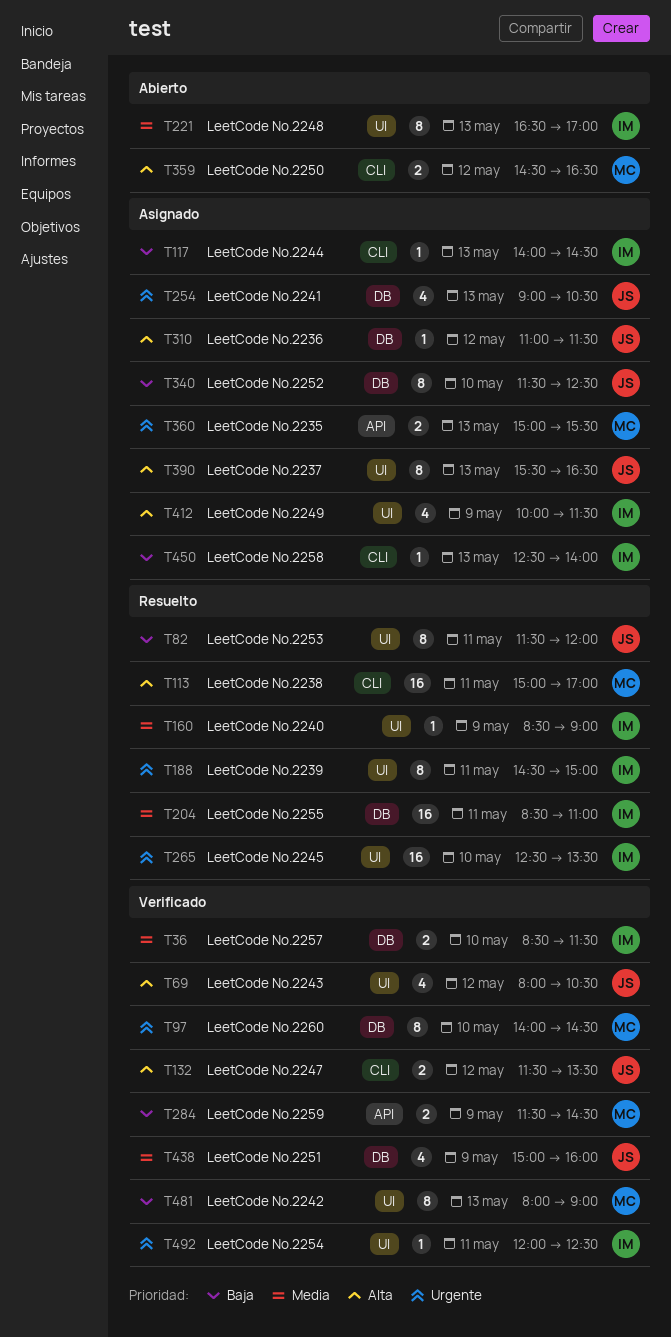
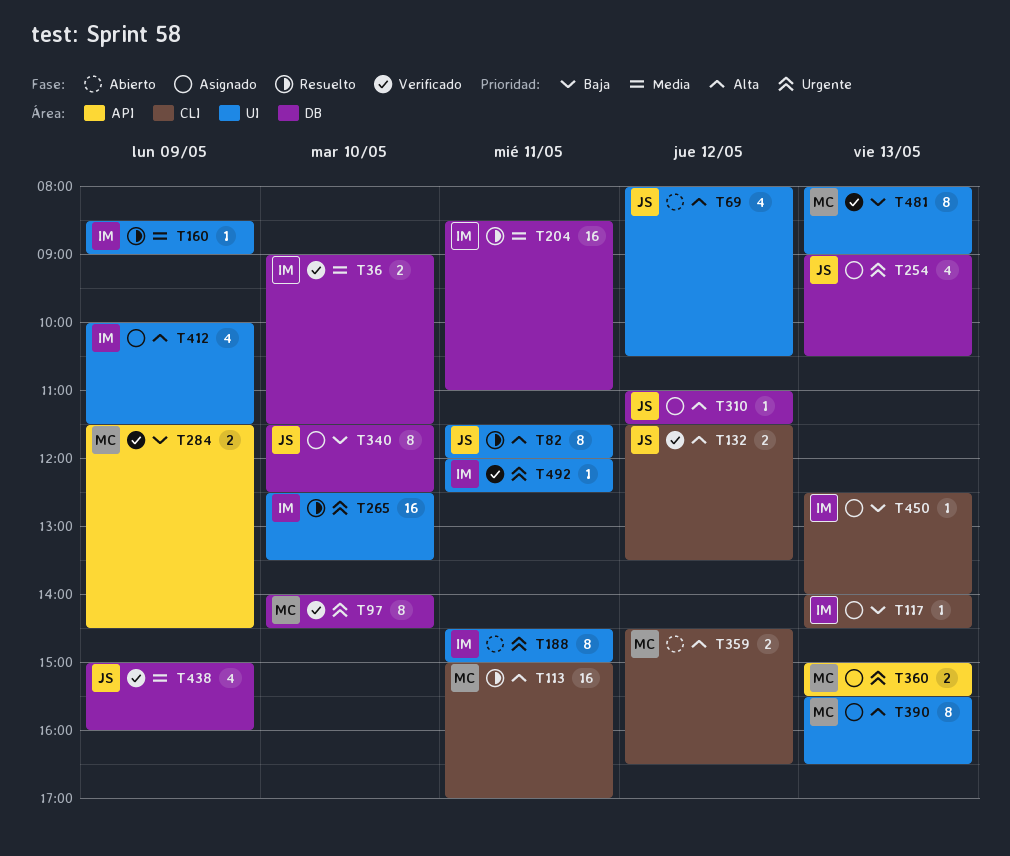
T36, begins: 08:30 -> 09:00
T69, status: Verificado -> Abierto
T82, priority: Baja -> Alta
T188, status: Resuelto -> Abierto
T221: present -> none
T390, owner: JS -> MC

